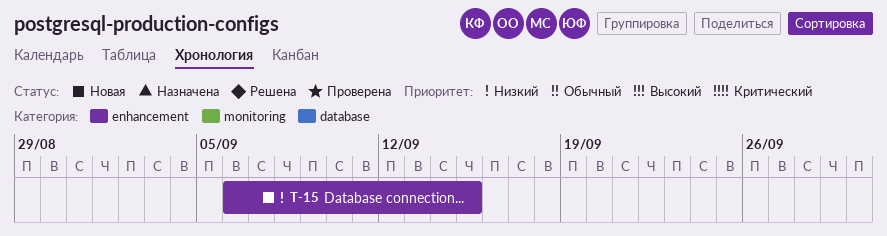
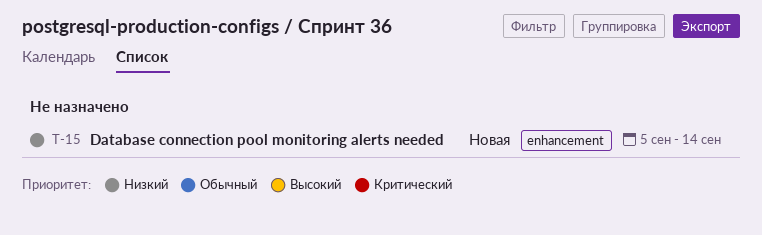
T-15, start: Sep 6 -> Sep 5
T-15, due: Sep 15 -> Sep 14

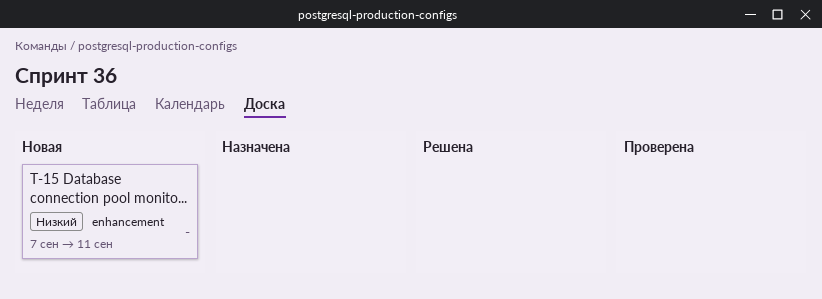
T-15, start: Sep 5 -> Sep 7
T-15, due: Sep 14 -> Sep 11

